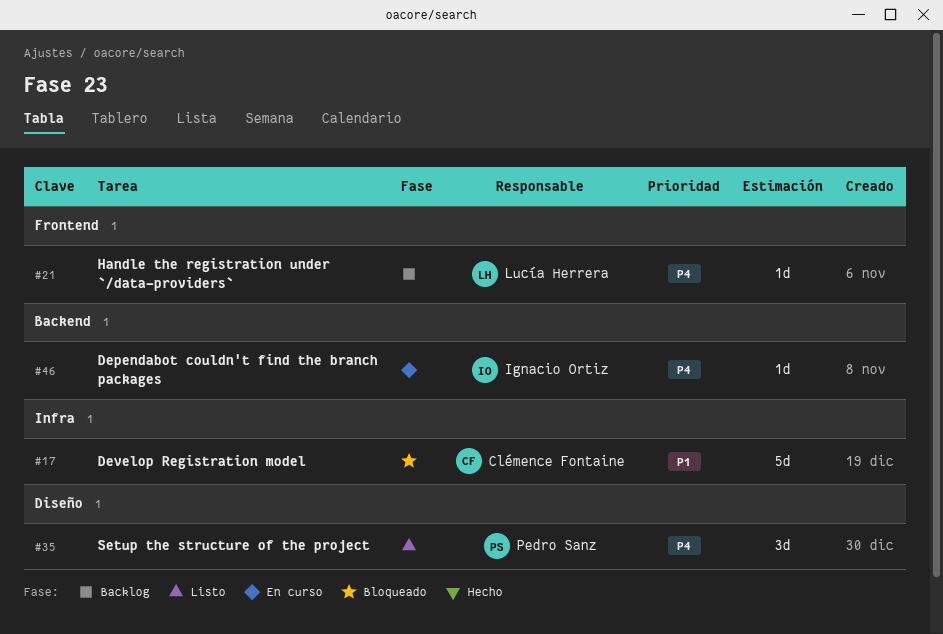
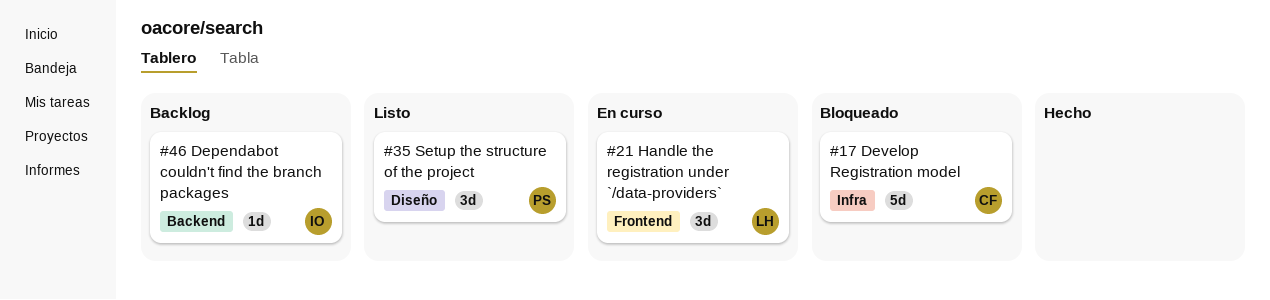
#21, status: Backlog -> En curso
#21, estimate: 1d -> 3d
#46, status: En curso -> Backlog

